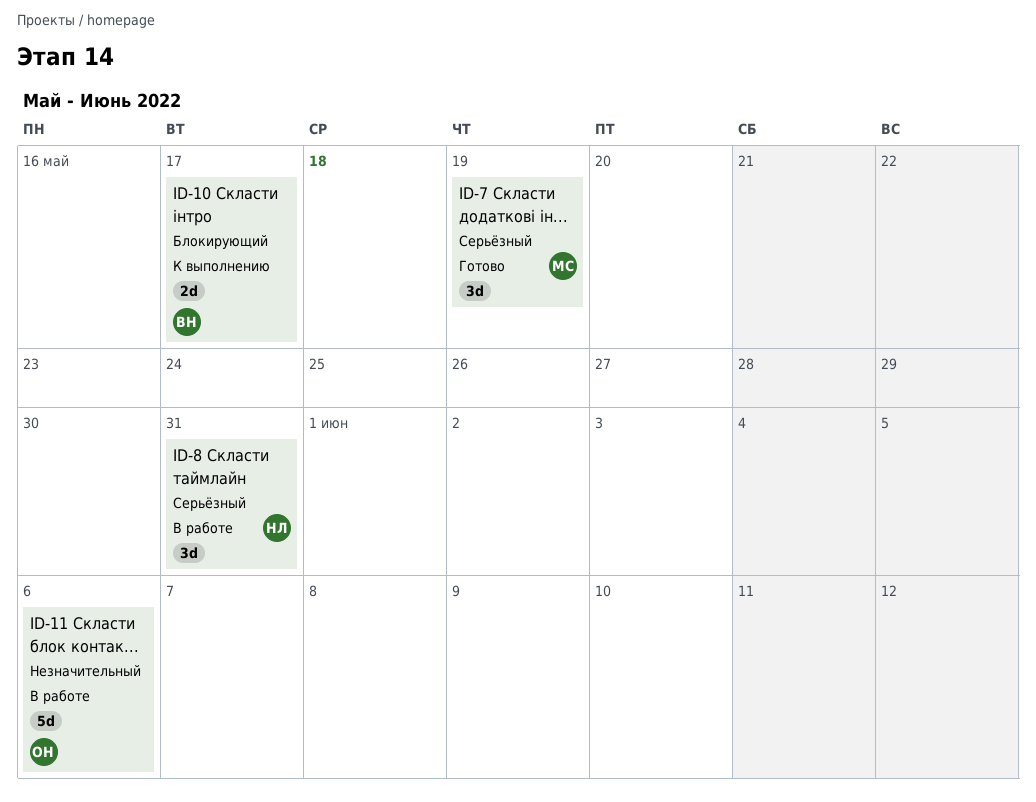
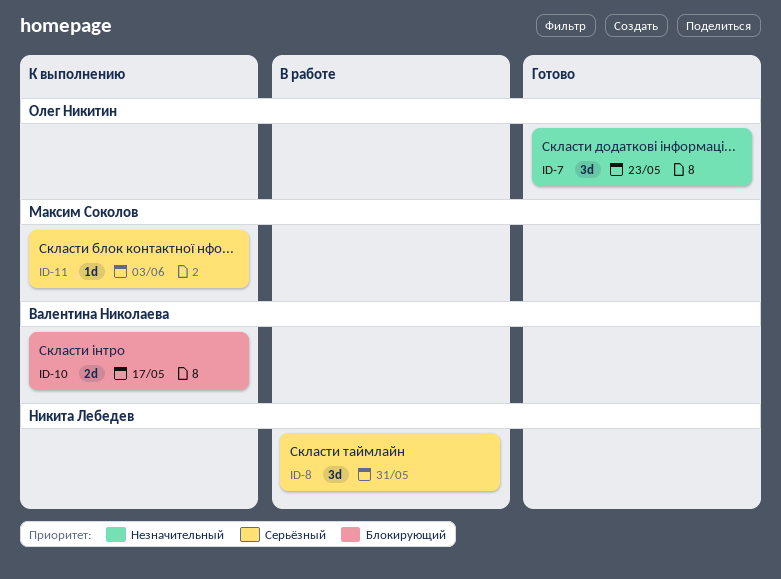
ID-7, owner: Максим Соколов -> Олег Никитин
ID-7, priority: Серьёзный -> Незначительный
ID-7, due: May 19 -> May 23
ID-11, status: В работе -> К выполнению
ID-11, owner: Олег Никитин -> Максим Соколов
ID-11, priority: Незначительный -> Серьёзный
ID-11, estimate: 5d -> 1d
ID-11, due: Jun 6 -> Jun 3

